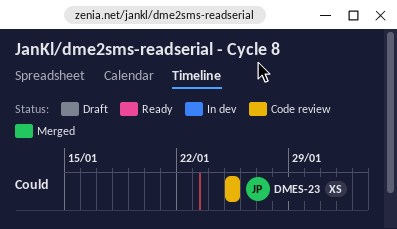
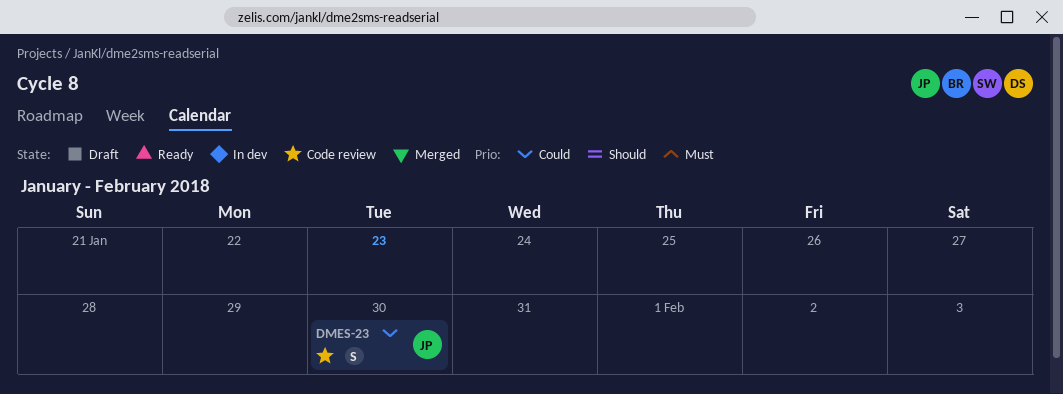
DMES-23, estimate: XS -> S
DMES-23, due: Jan 25 -> Jan 30

